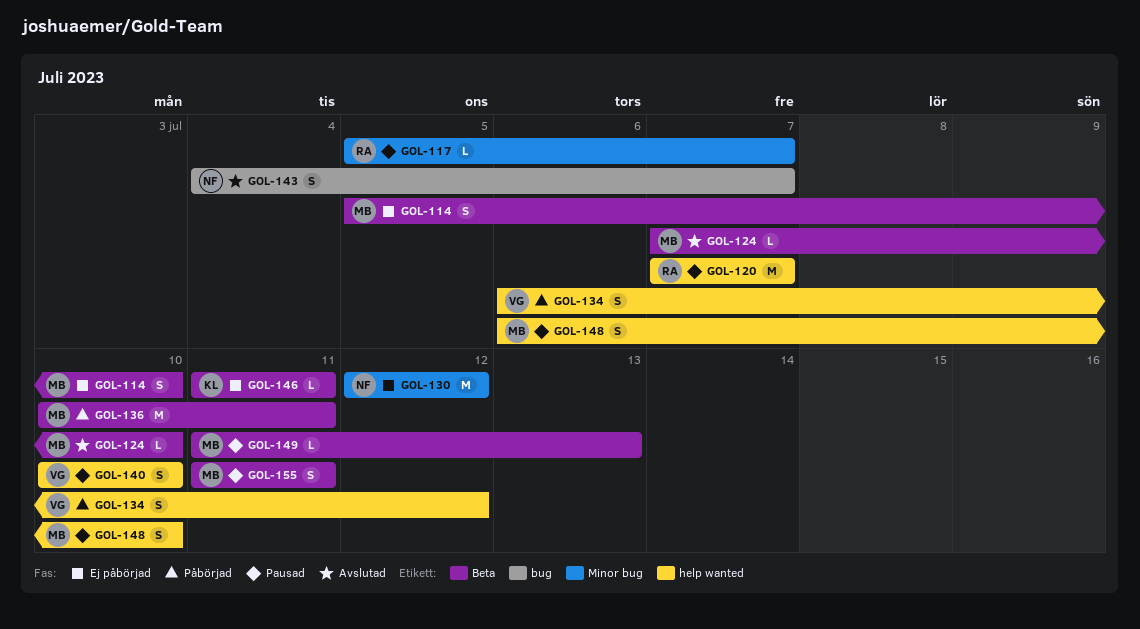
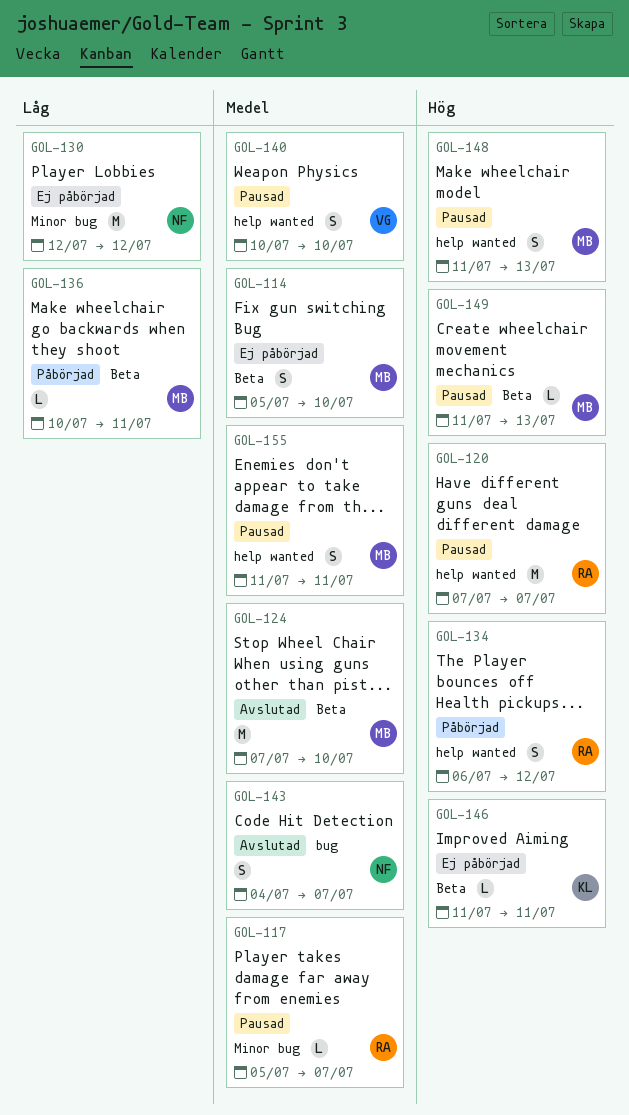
GOL-124, estimate: L -> M
GOL-134, owner: VG -> RA
GOL-136, estimate: M -> L
GOL-148, start: Jul 6 -> Jul 11
GOL-148, due: Jul 10 -> Jul 13
GOL-155, label: Beta -> help wanted

